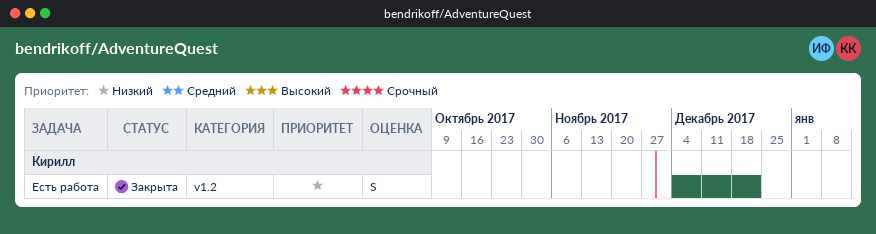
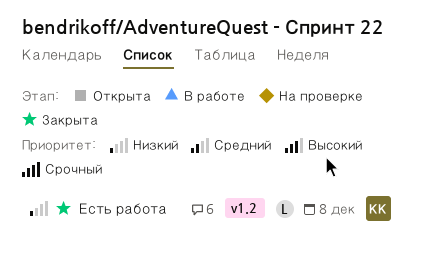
Есть работа, estimate: S -> L
Есть работа, due: Dec 22 -> Dec 8

